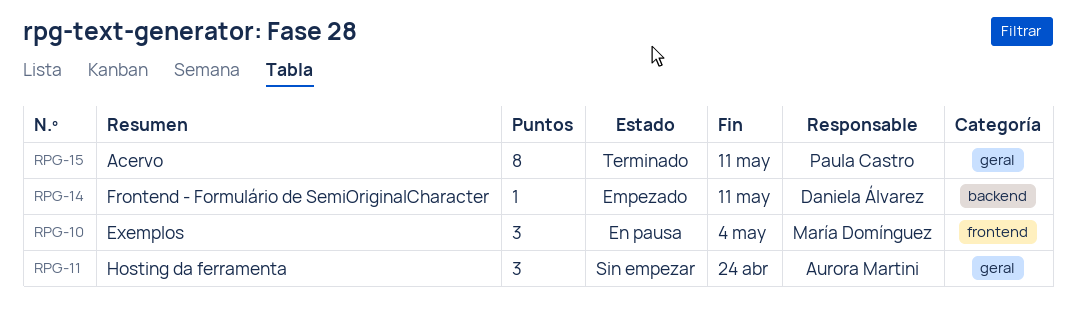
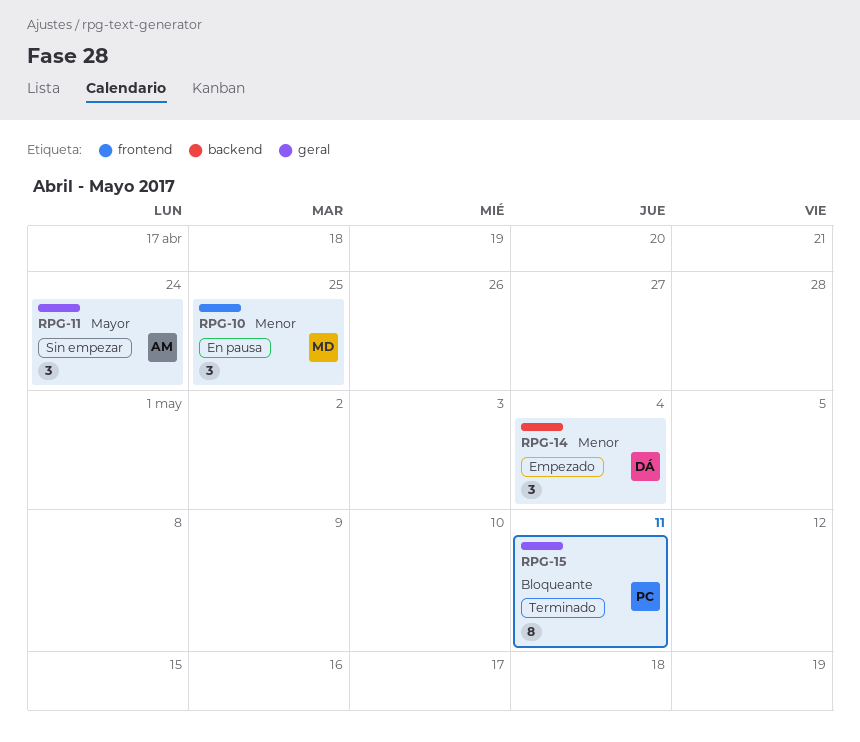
RPG-10, due: May 4 -> Apr 25
RPG-14, estimate: 1 -> 3
RPG-14, due: May 11 -> May 4

